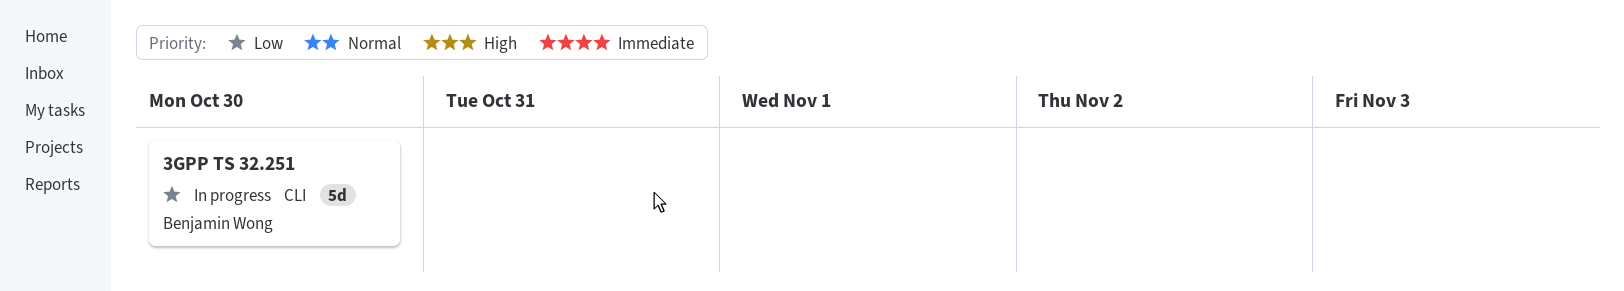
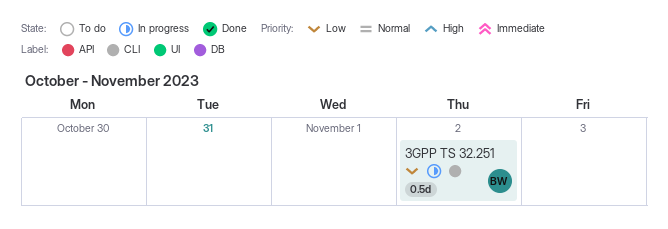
3GPP TS 32.251, estimate: 5d -> 0.5d
3GPP TS 32.251, due: Oct 30 -> Nov 2

